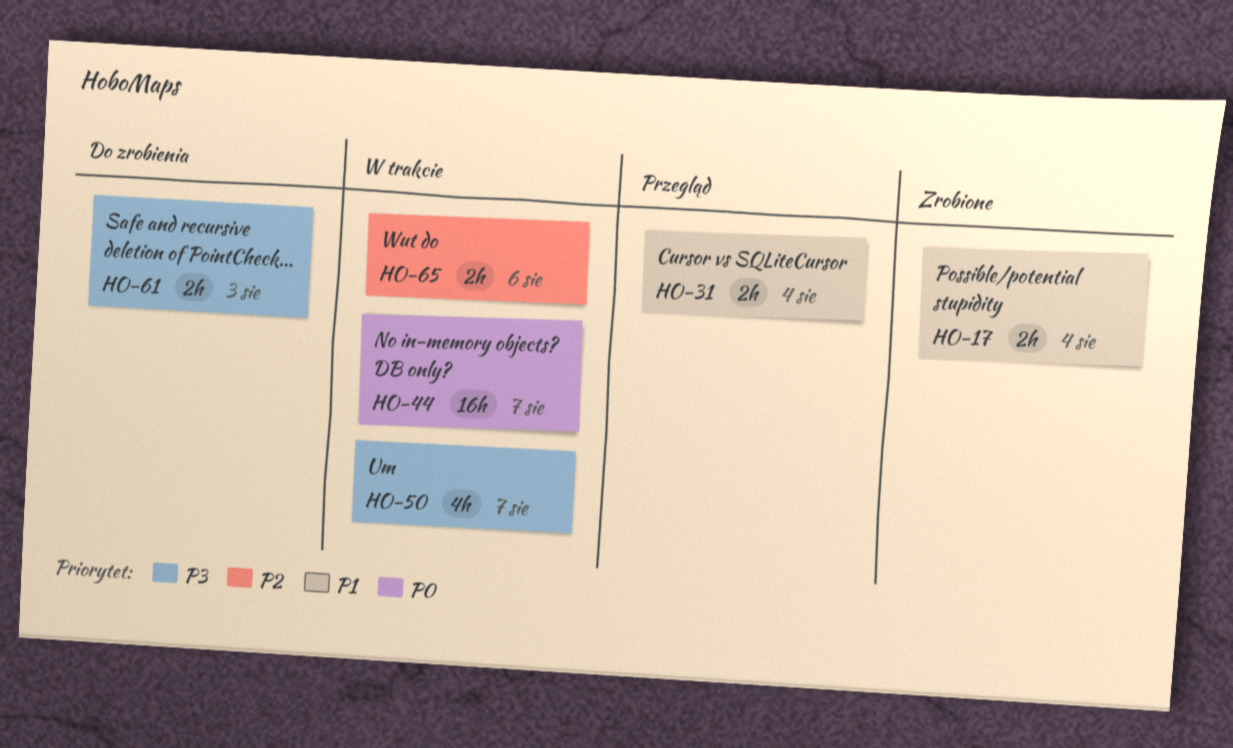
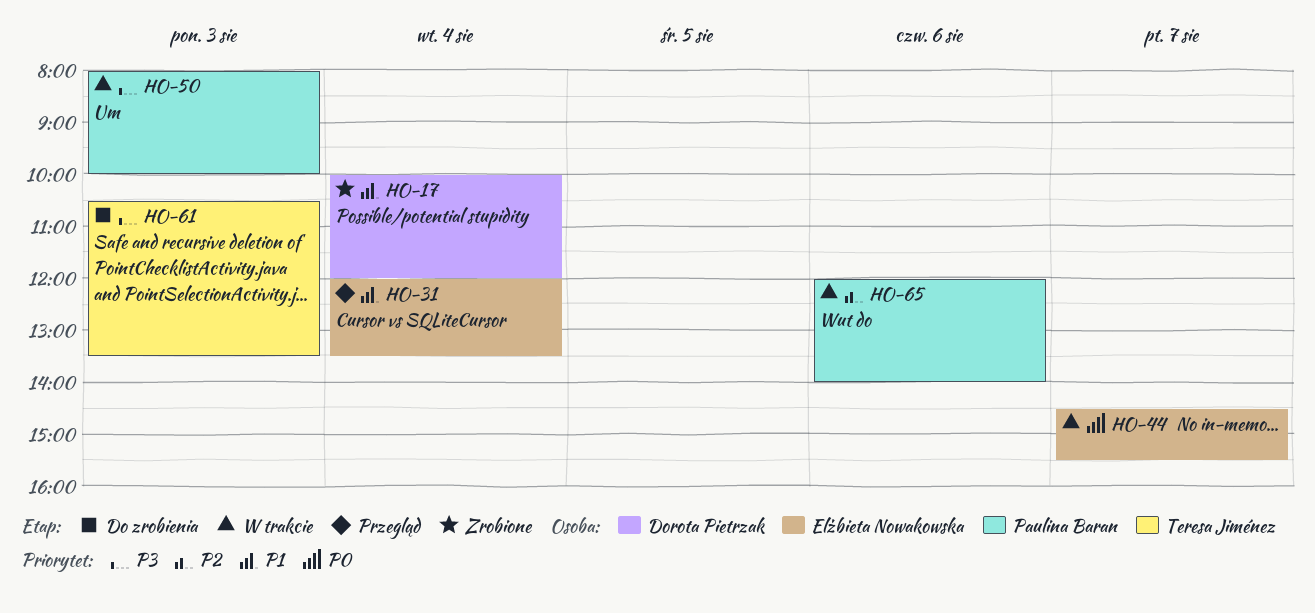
HO-50, day: Aug 7 -> Aug 3

